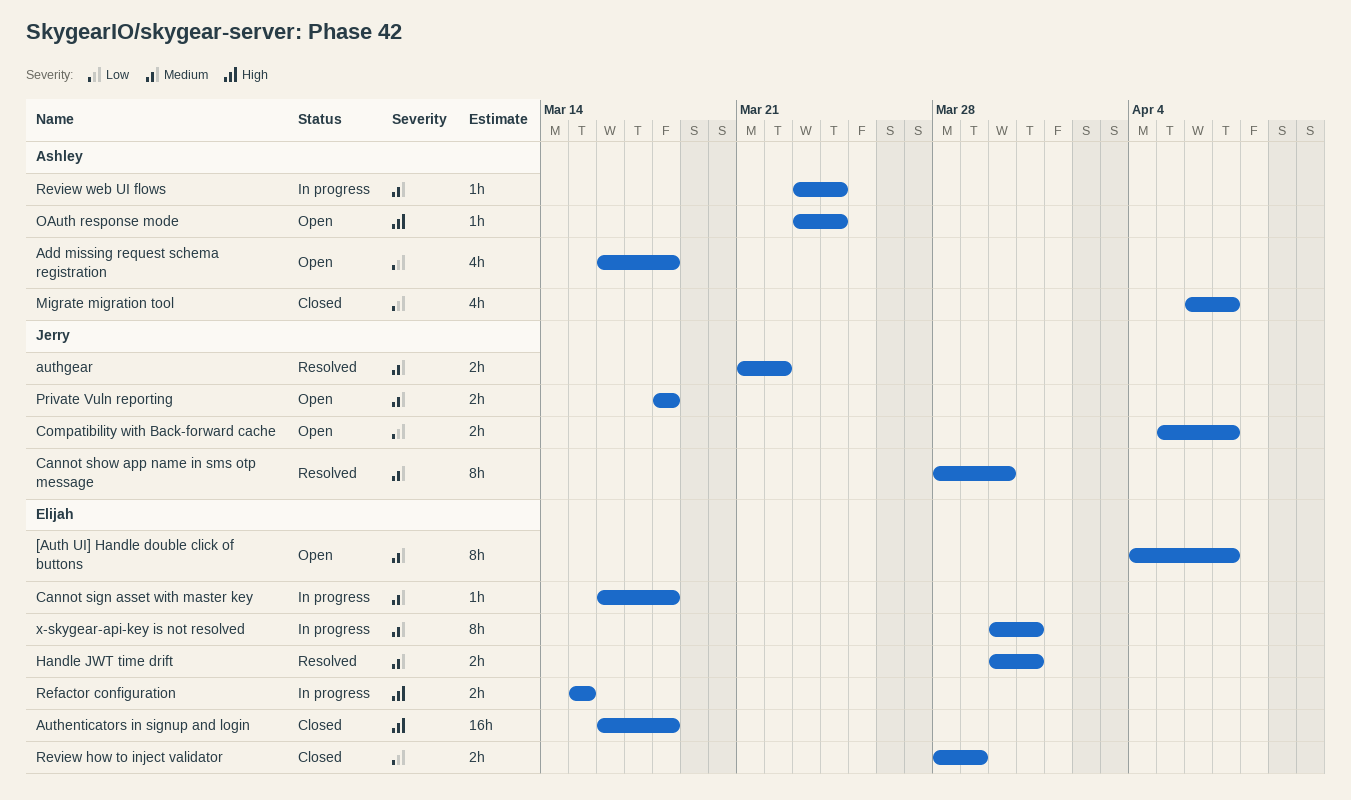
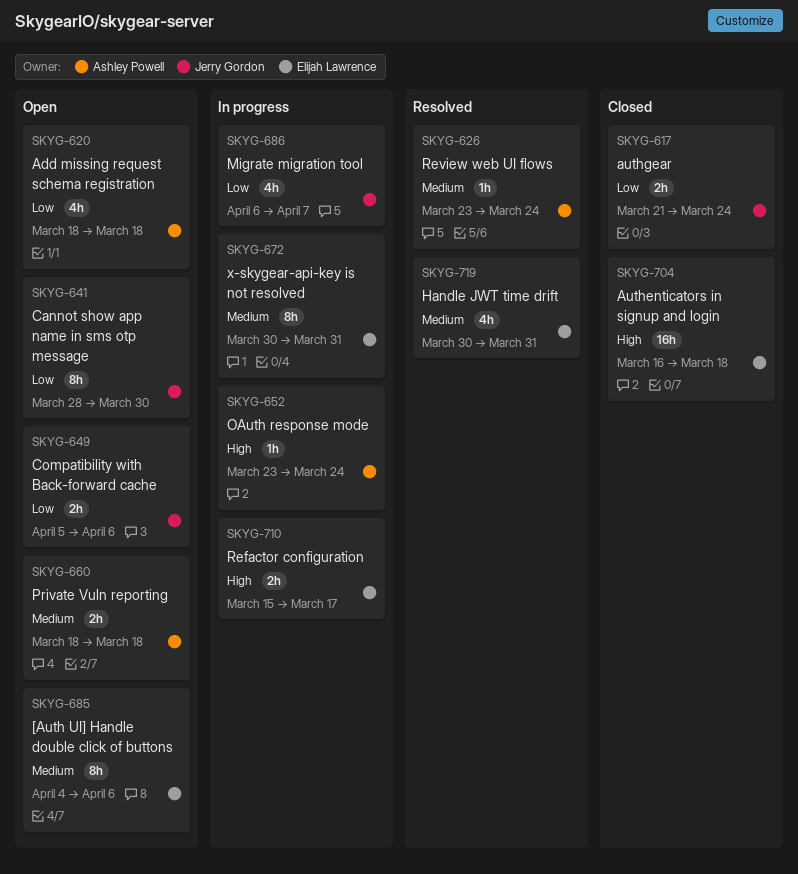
[Auth UI] Handle double click of buttons, due: Apr 7 -> Apr 6
Add missing request schema registration, start: Mar 16 -> Mar 18
authgear, status: Resolved -> Closed
authgear, priority: Medium -> Low
authgear, due: Mar 22 -> Mar 24
Cannot show app name in sms otp message, status: Resolved -> Open
Cannot show app name in sms otp message, priority: Medium -> Low
Cannot sign asset with master key: present -> none
Compatibility with Back-forward cache, due: Apr 7 -> Apr 6
Handle JWT time drift, estimate: 2h -> 4h
Migrate migration tool, status: Closed -> In progress
Migrate migration tool, owner: Ashley Powell -> Jerry Gordon
OAuth response mode, status: Open -> In progress
Private Vuln reporting, owner: Jerry Gordon -> Ashley Powell
Refactor configuration, due: Mar 15 -> Mar 17
Review how to inject validator: present -> none
Review web UI flows, status: In progress -> Resolved

